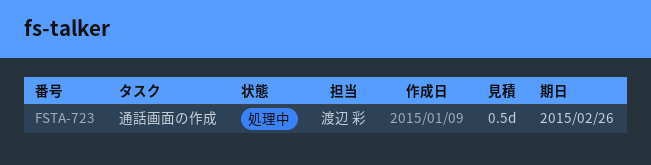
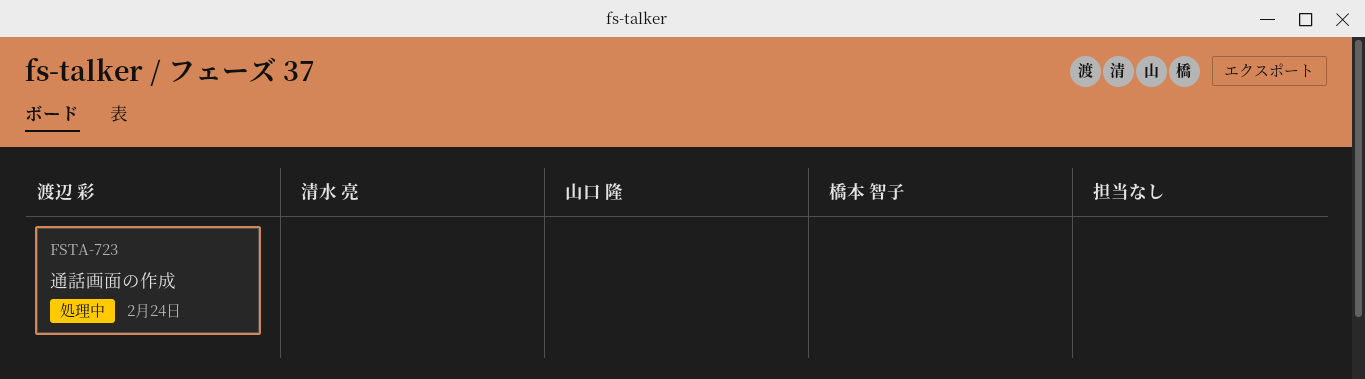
FSTA-723, due: Feb 26 -> Feb 24

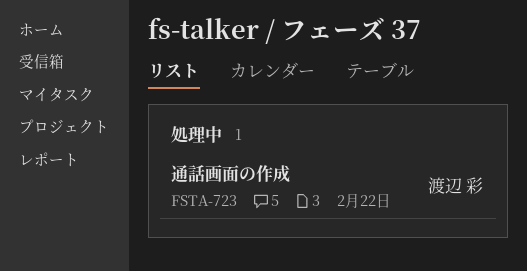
FSTA-723, due: Feb 24 -> Feb 22

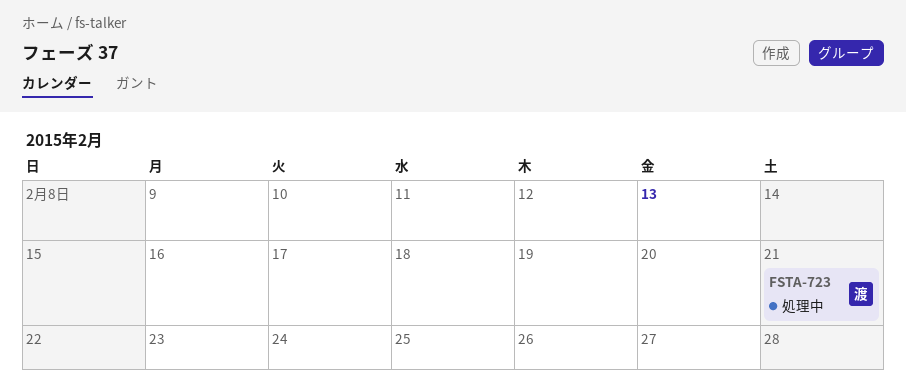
FSTA-723, due: Feb 22 -> Feb 21

